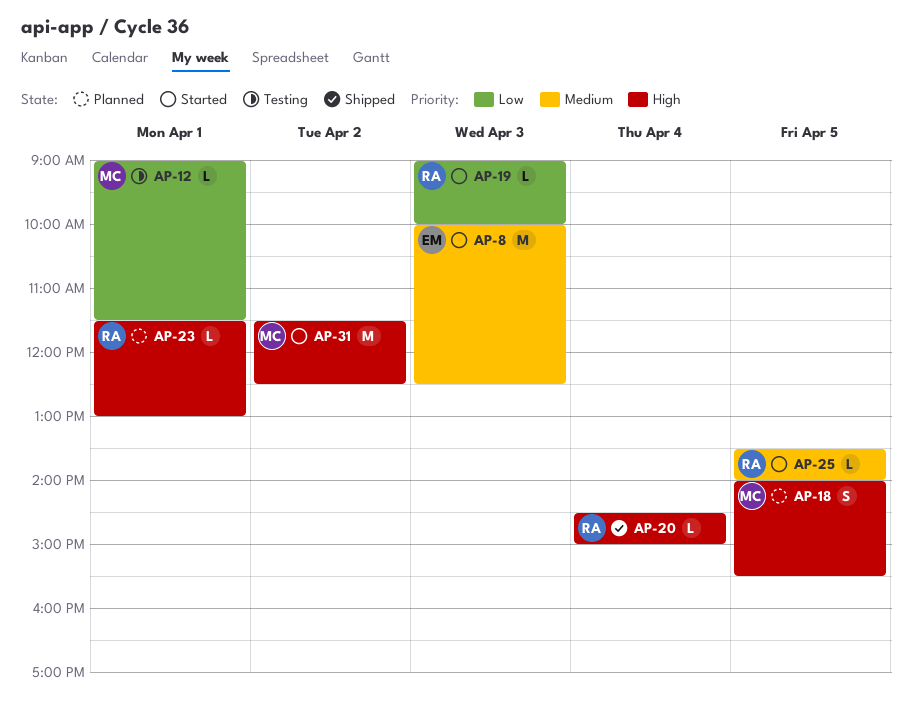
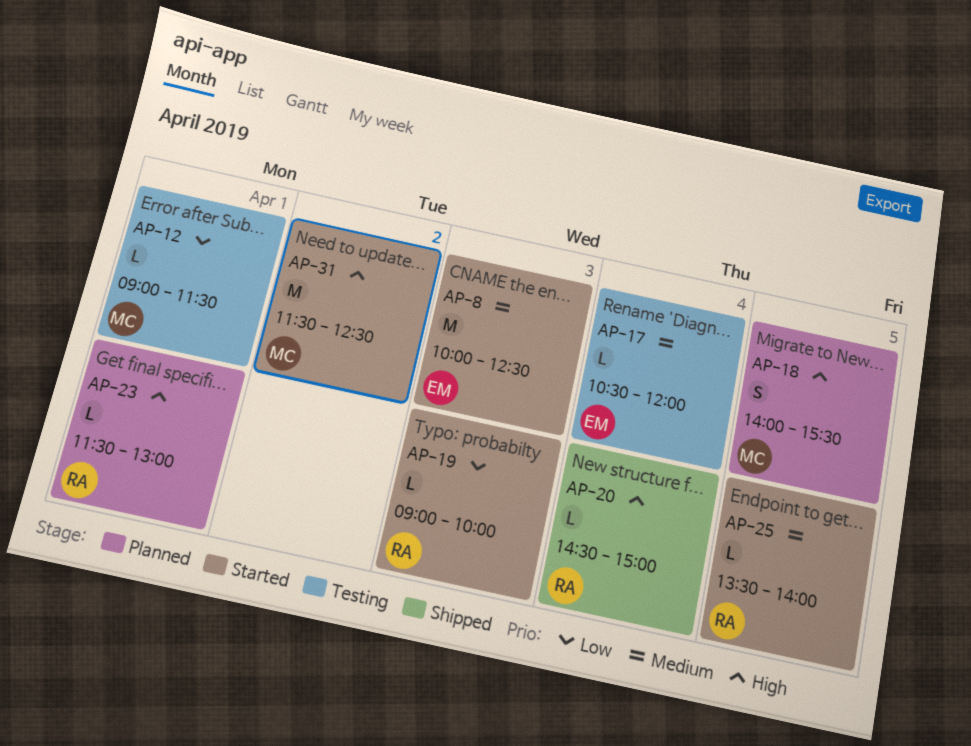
AP-17: none -> present

